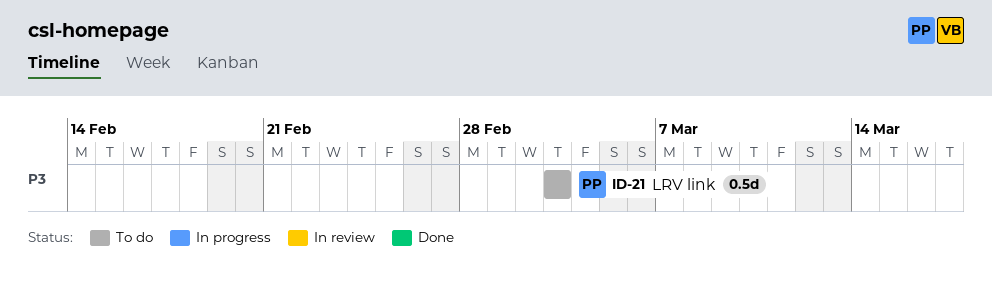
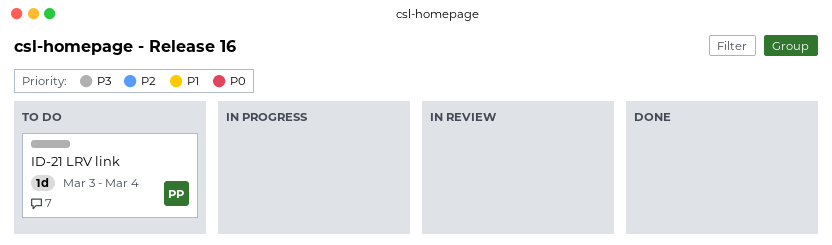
ID-21, estimate: 0.5d -> 1d
ID-21, due: Mar 3 -> Mar 4

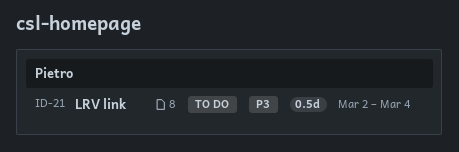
ID-21, estimate: 1d -> 0.5d
ID-21, start: Mar 3 -> Mar 2

